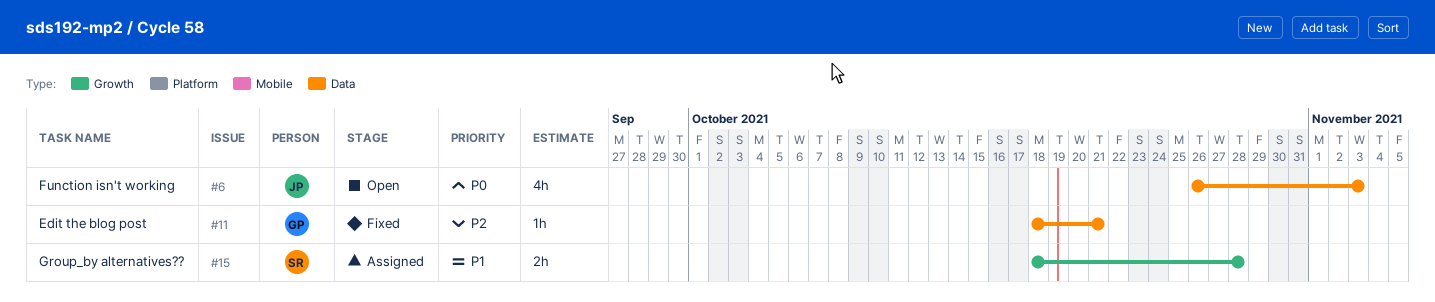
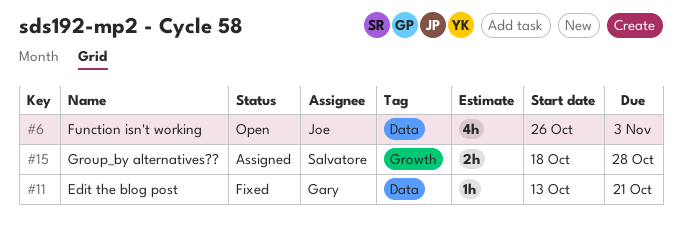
#11, start: Oct 18 -> Oct 13

